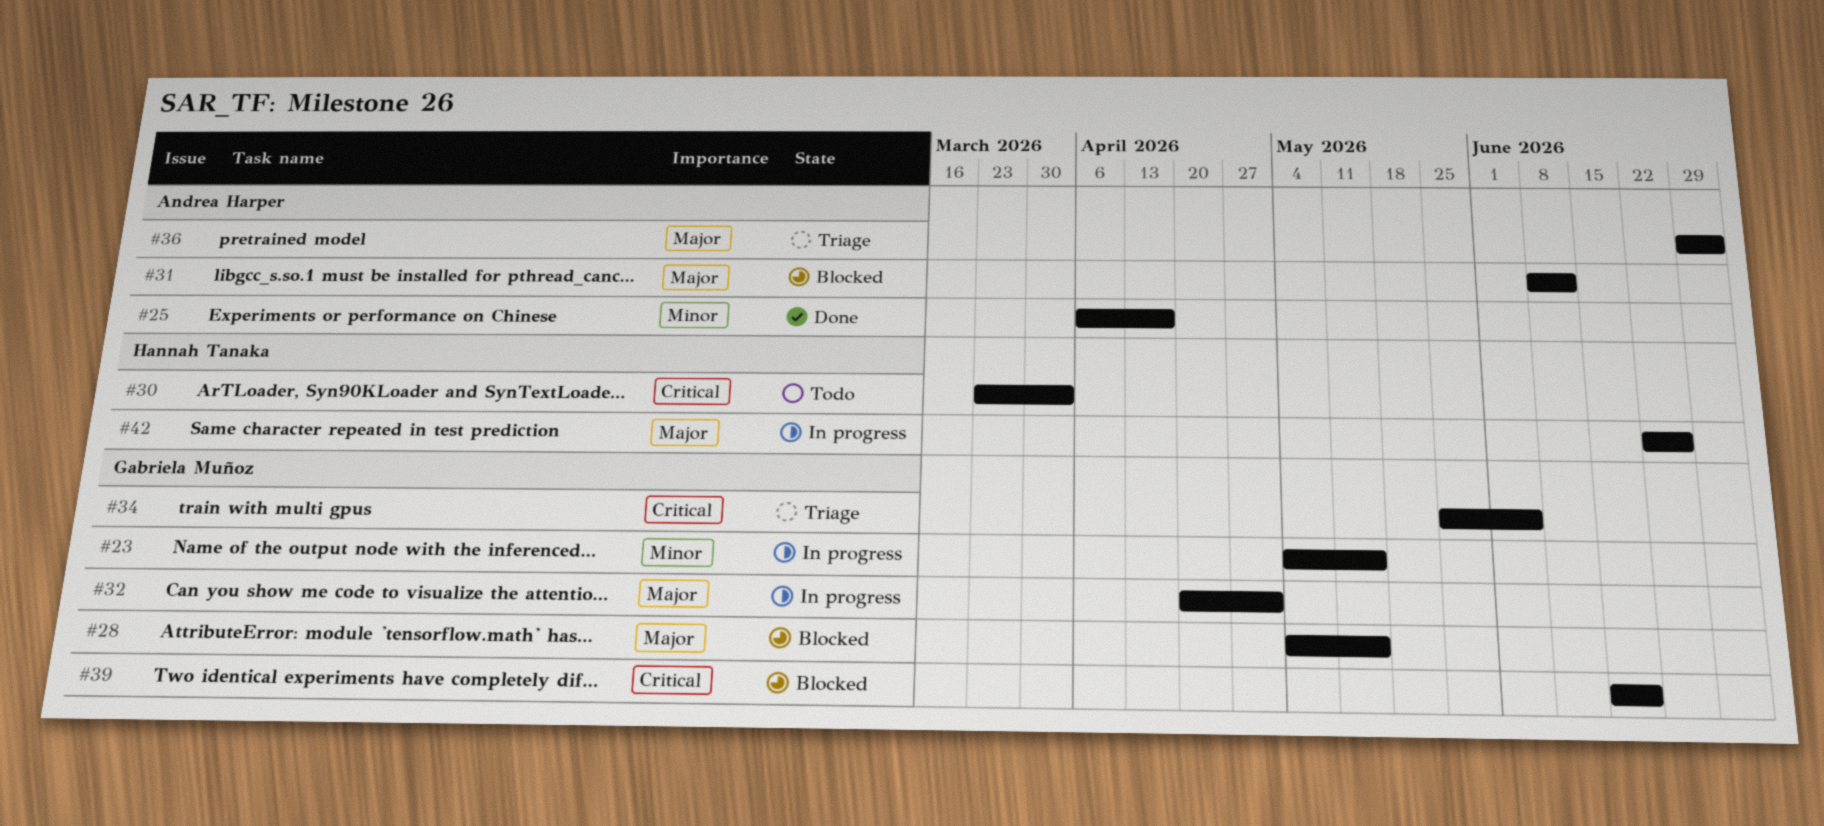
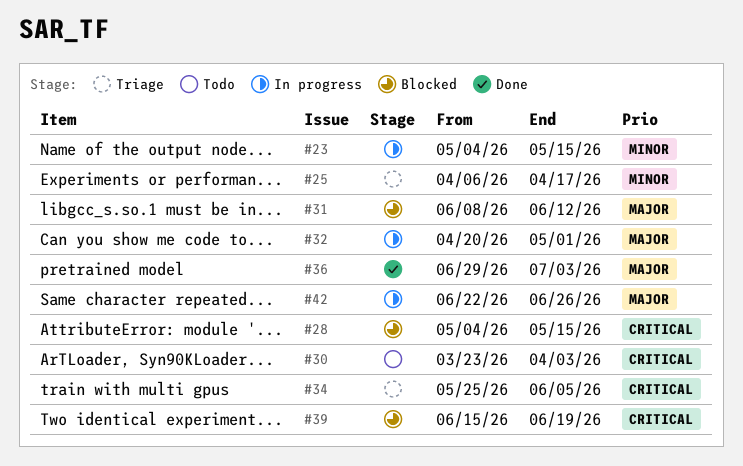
#25, status: Done -> Triage
#28, priority: Major -> Critical
#36, status: Triage -> Done

